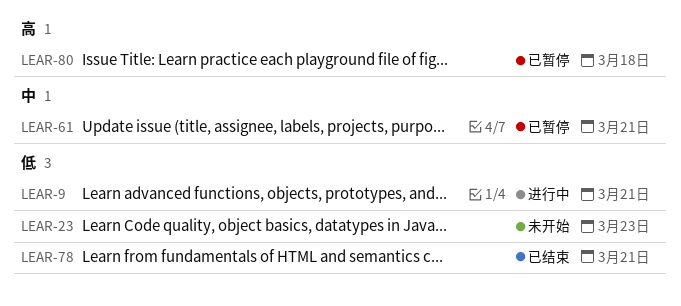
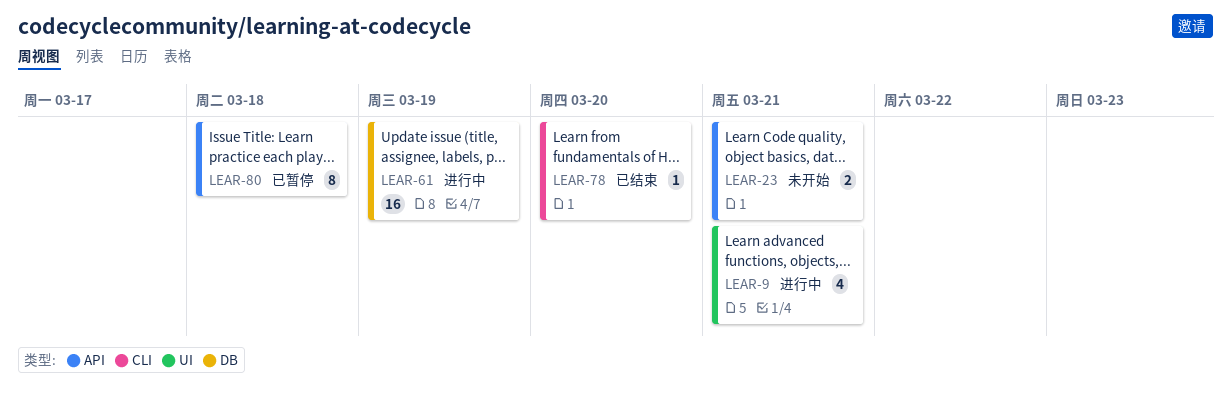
LEAR-23, due: Mar 23 -> Mar 21
LEAR-61, status: 已暂停 -> 进行中
LEAR-61, due: Mar 21 -> Mar 19
LEAR-78, due: Mar 21 -> Mar 20

